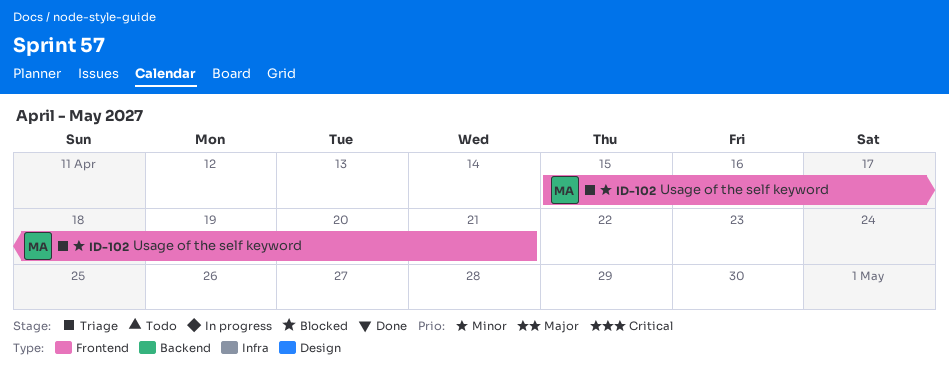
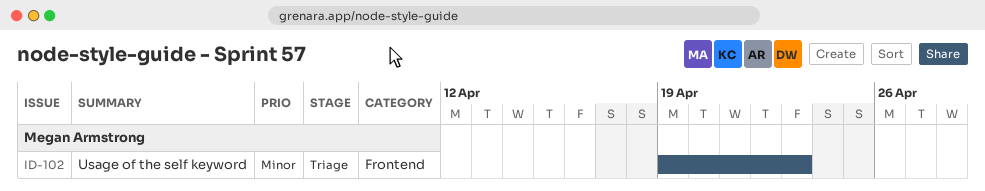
ID-102, start: Apr 15 -> Apr 19
ID-102, due: Apr 21 -> Apr 23

